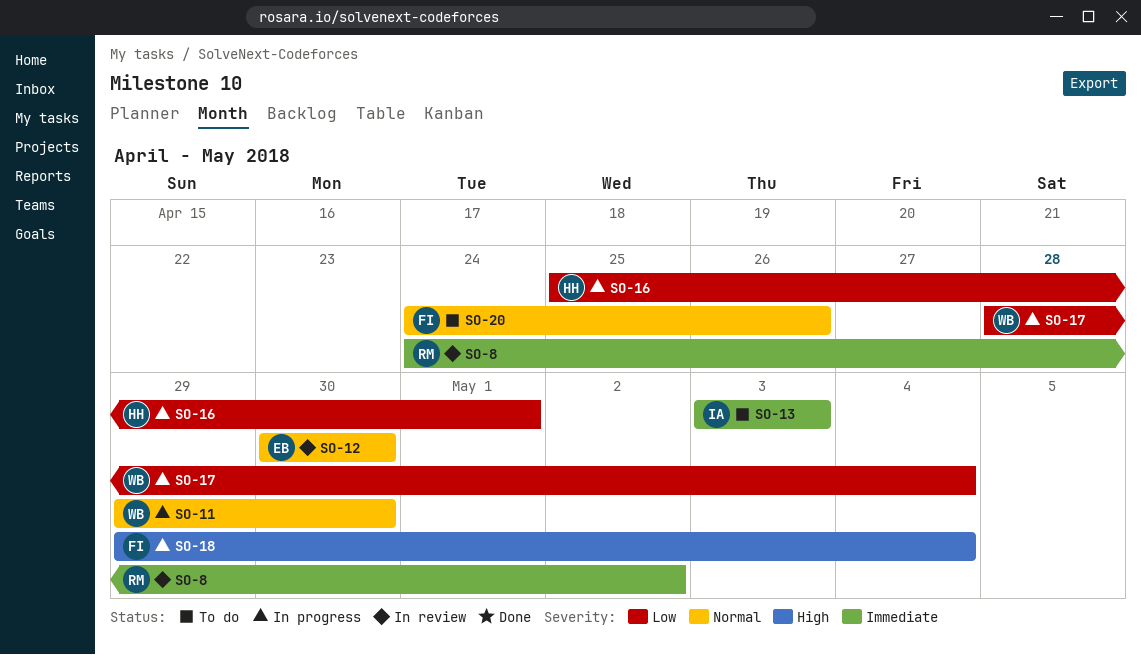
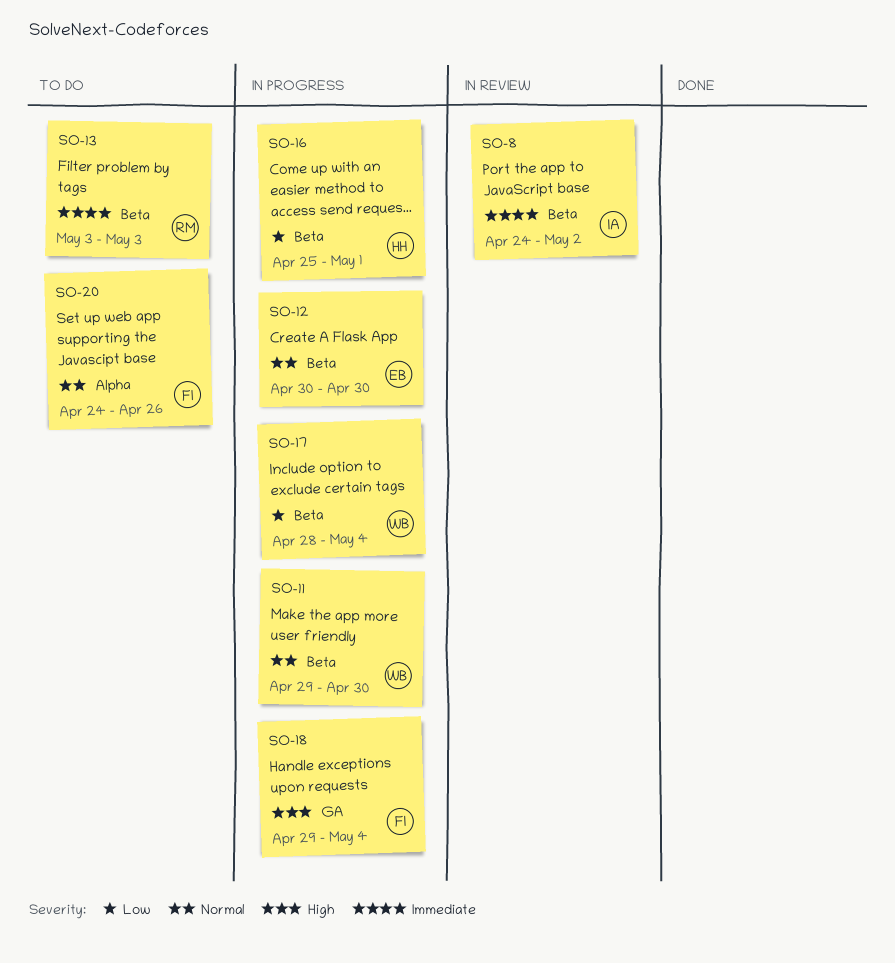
SO-8, owner: RM -> IA
SO-12, status: In review -> In progress
SO-13, owner: IA -> RM

